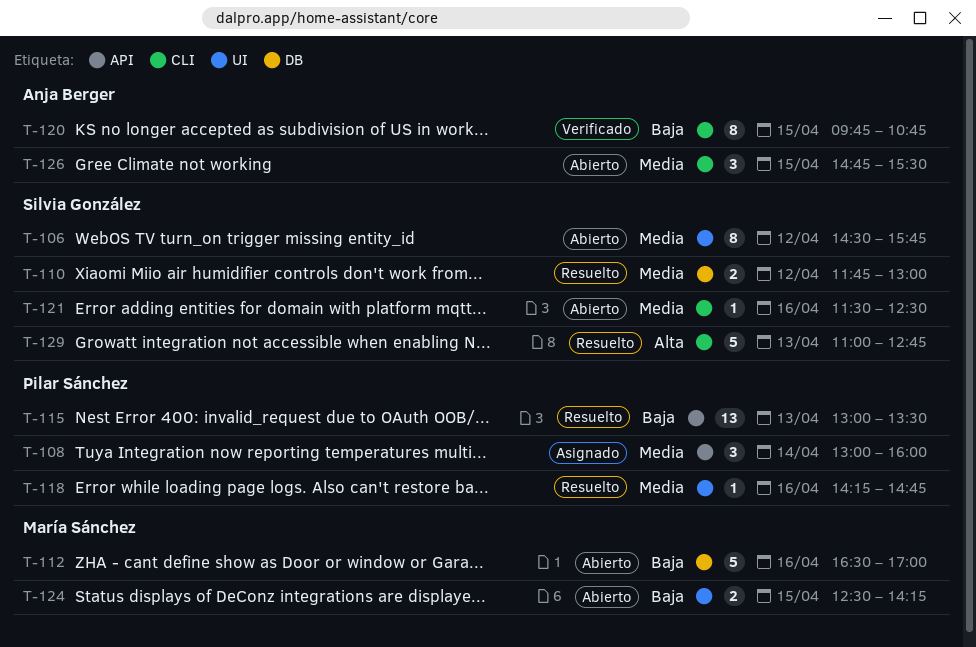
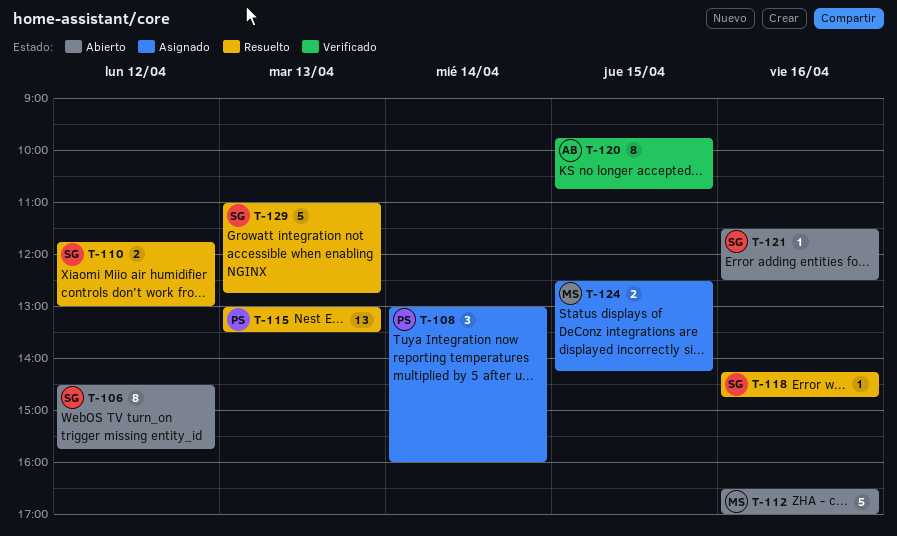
T-118, owner: Pilar Sánchez -> Silvia González
T-124, status: Abierto -> Asignado
T-126: present -> none

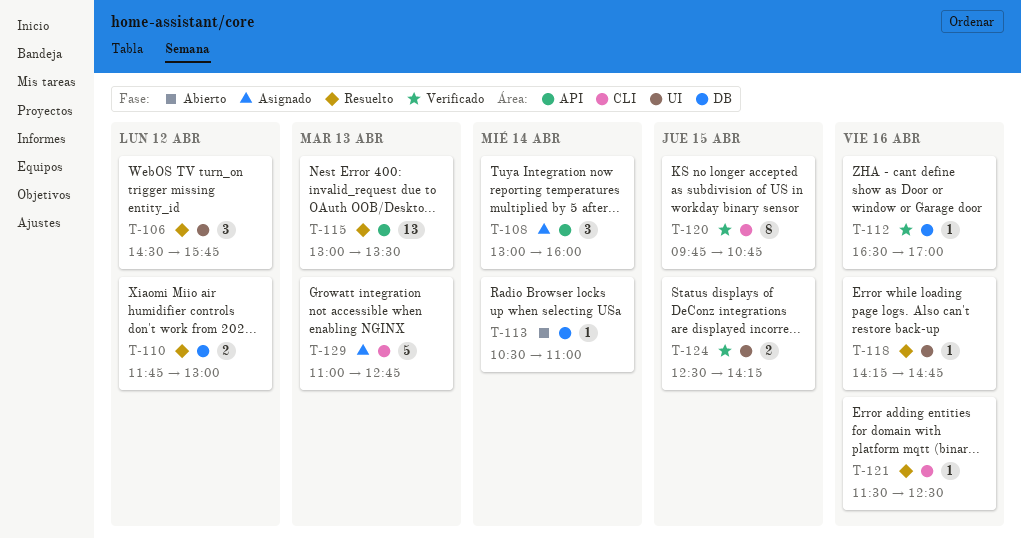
T-106, status: Abierto -> Resuelto
T-106, estimate: 8 -> 3
T-112, status: Abierto -> Verificado
T-112, estimate: 5 -> 1
T-113: none -> present
T-121, status: Abierto -> Resuelto
T-124, status: Asignado -> Verificado
T-129, status: Resuelto -> Asignado

